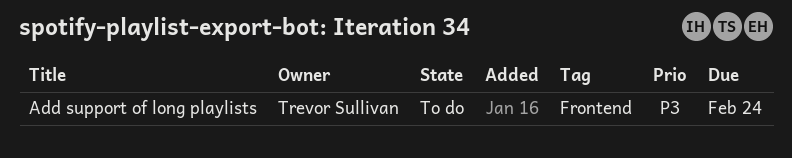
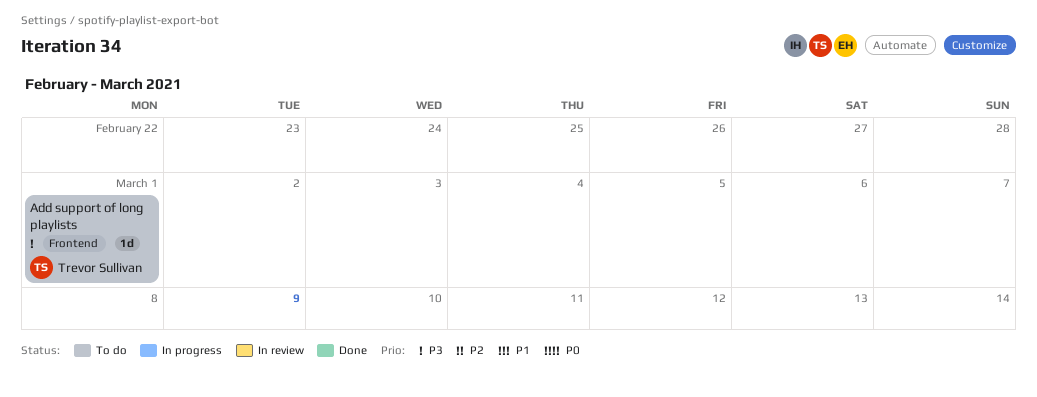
Add support of long playlists, due: Feb 24 -> Mar 1

